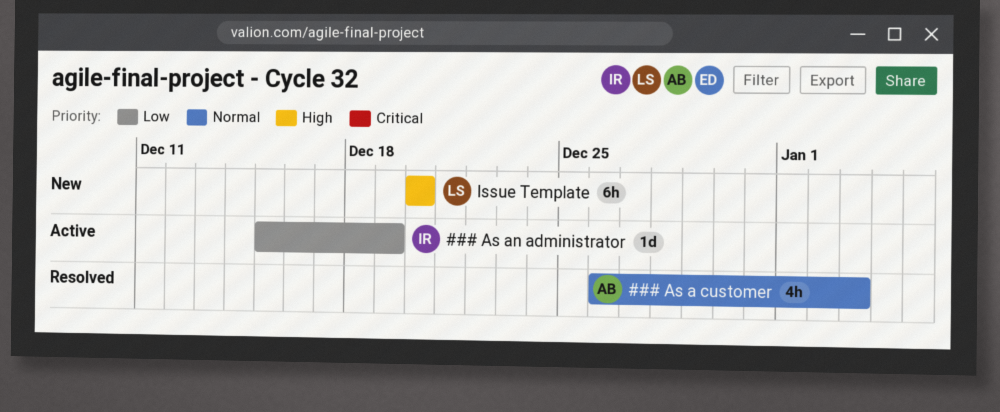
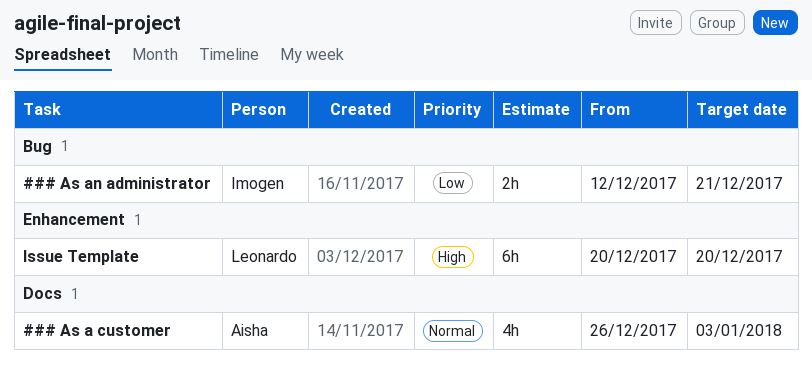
### As an administrator, estimate: 1d -> 2h
### As an administrator, start: Dec 15 -> Dec 12
### As an administrator, due: Dec 19 -> Dec 21

